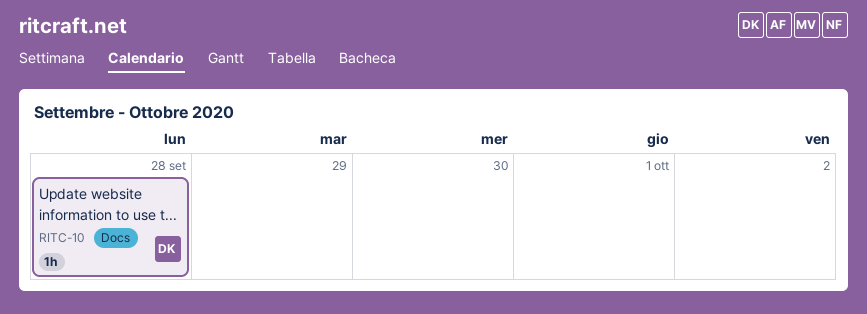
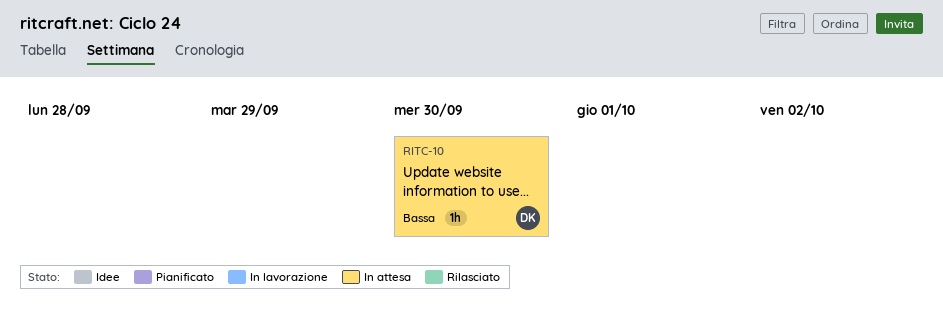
RITC-10, due: Sep 28 -> Sep 30

